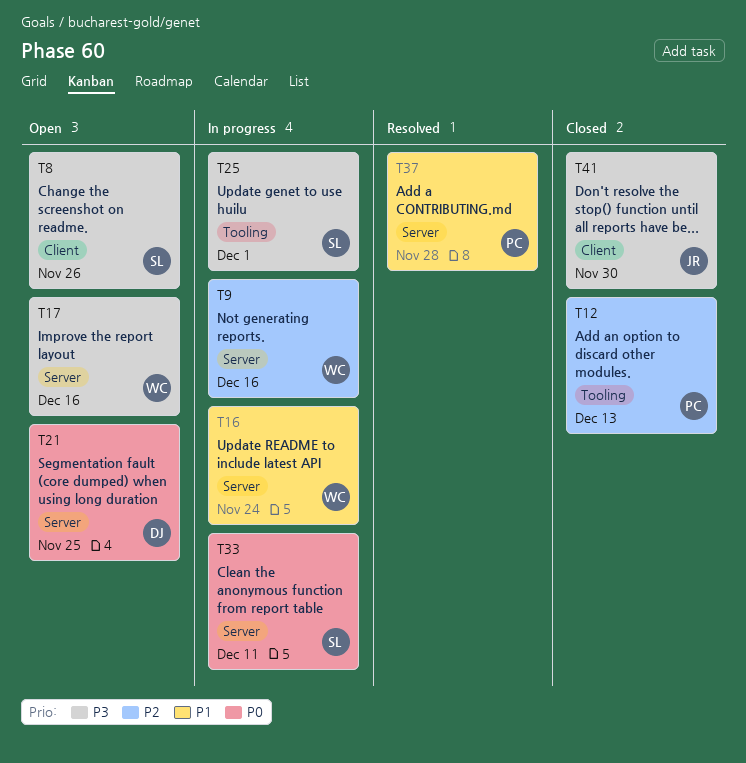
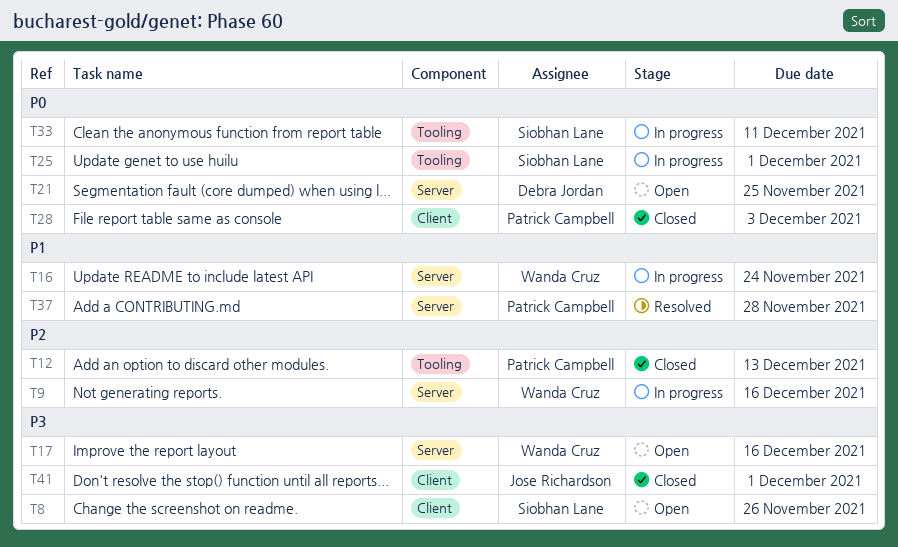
T25, priority: P3 -> P0
T28: none -> present
T33, label: Server -> Tooling
T41, due: Nov 30 -> Dec 1

